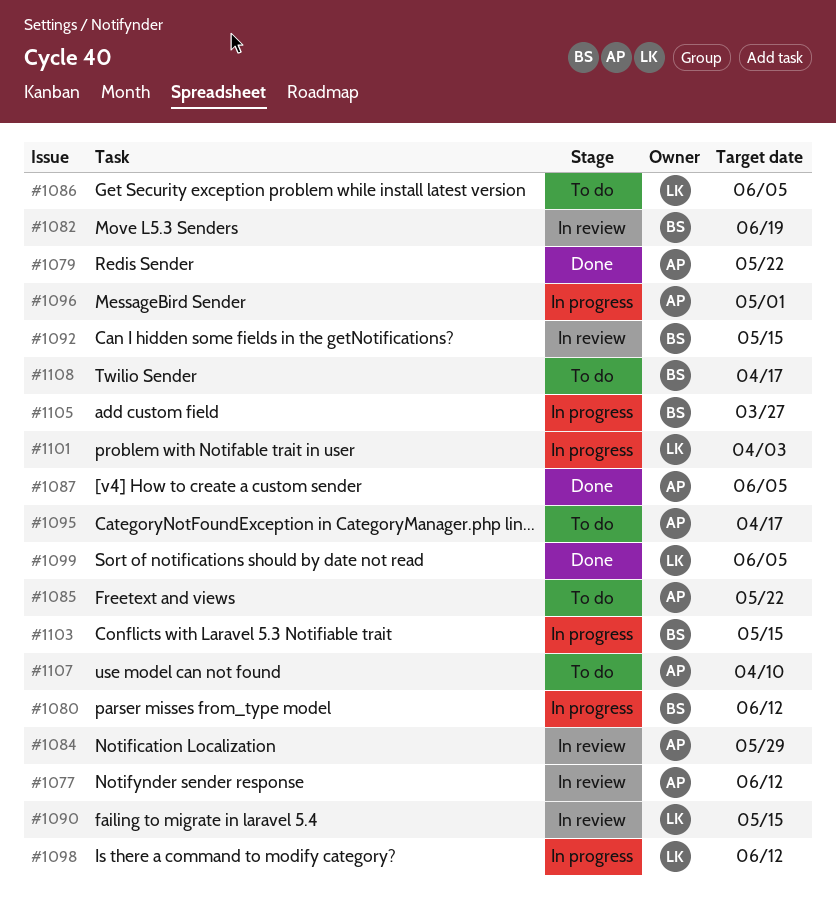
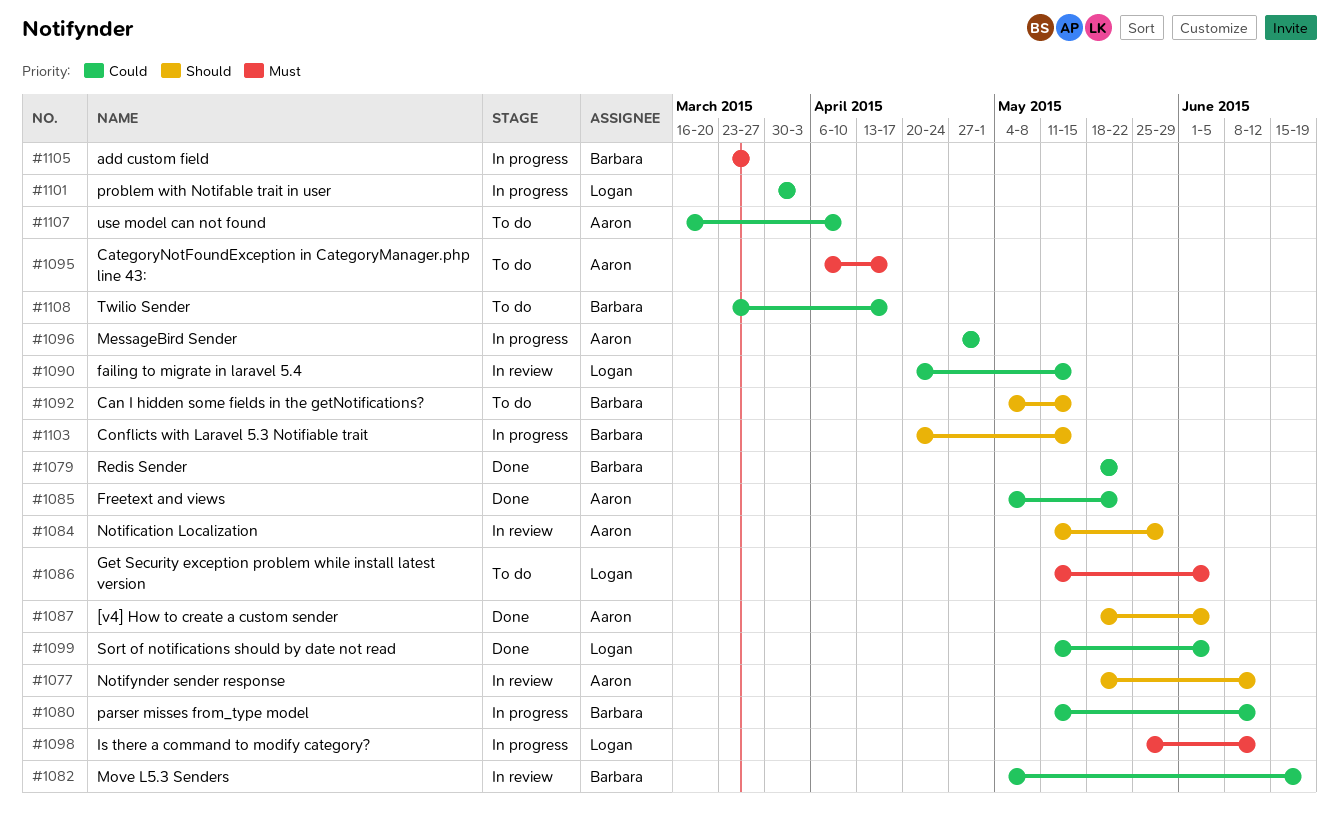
#1079, owner: Aaron -> Barbara
#1085, status: To do -> Done
#1092, status: In review -> To do

